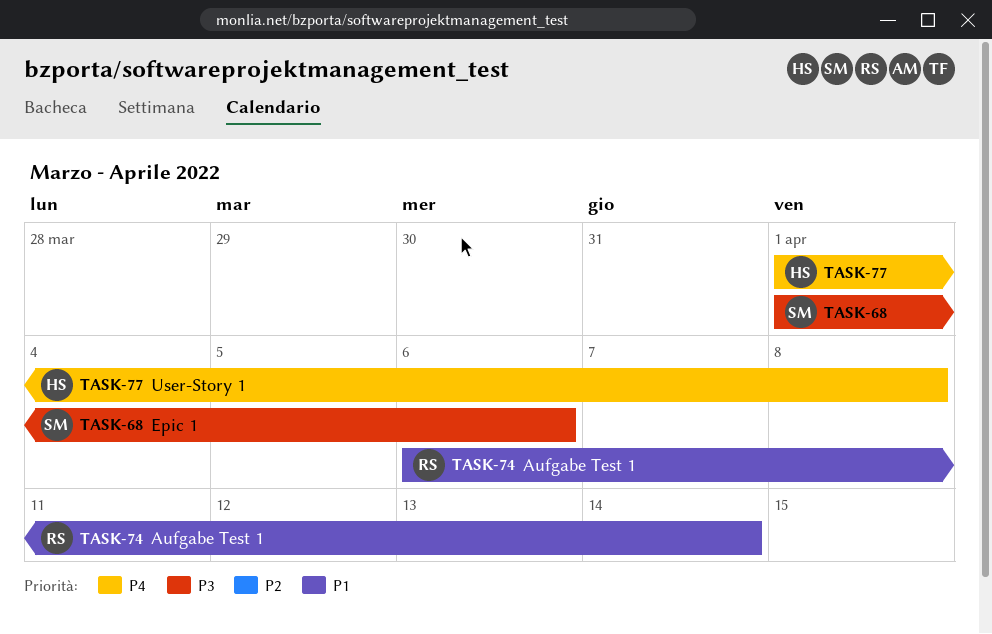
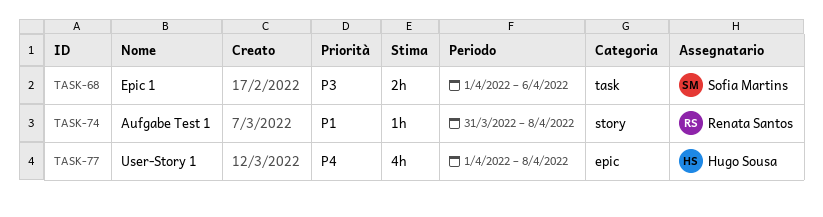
TASK-74, start: Apr 6 -> Mar 31
TASK-74, due: Apr 14 -> Apr 8

